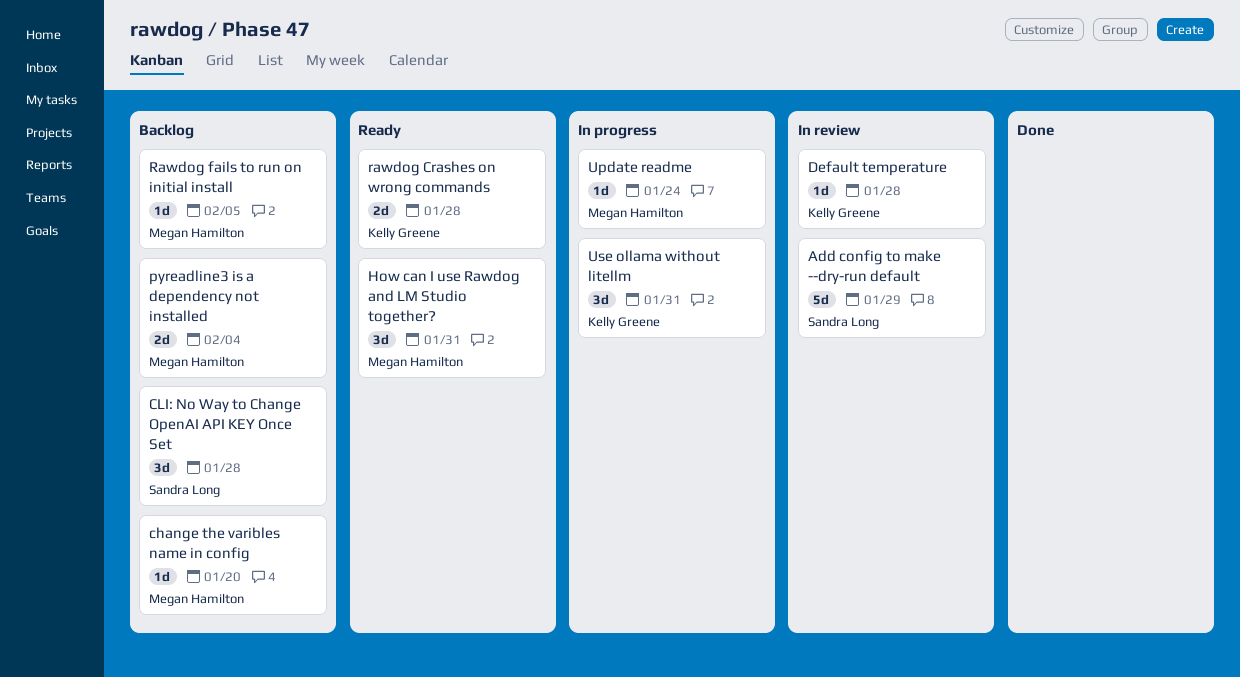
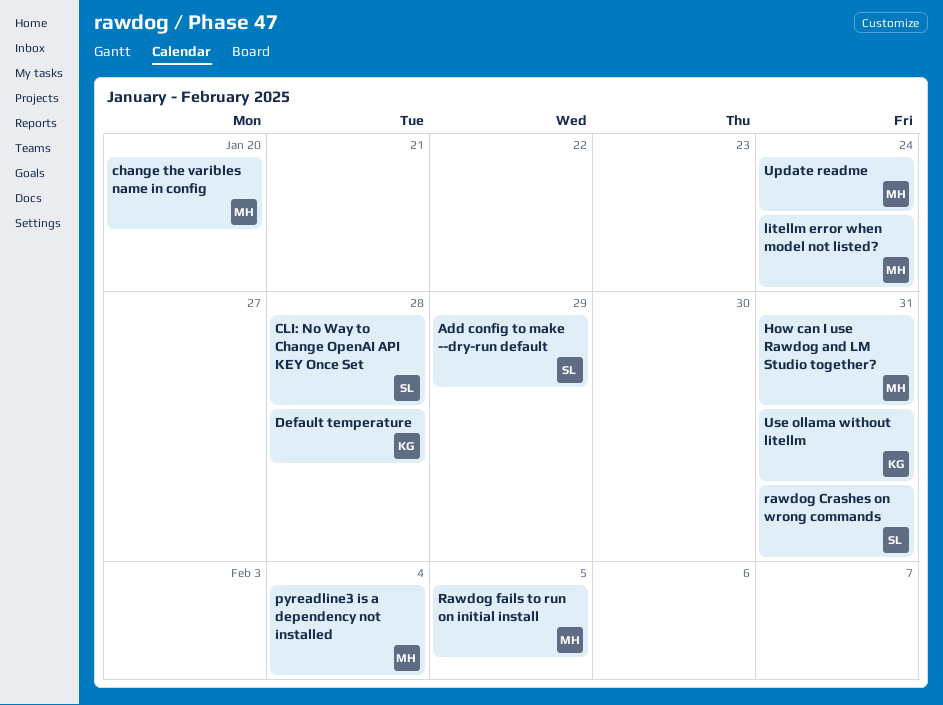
litellm error when model not listed?: none -> present
rawdog Crashes on wrong commands, owner: Kelly Greene -> Sandra Long
rawdog Crashes on wrong commands, due: Jan 28 -> Jan 31

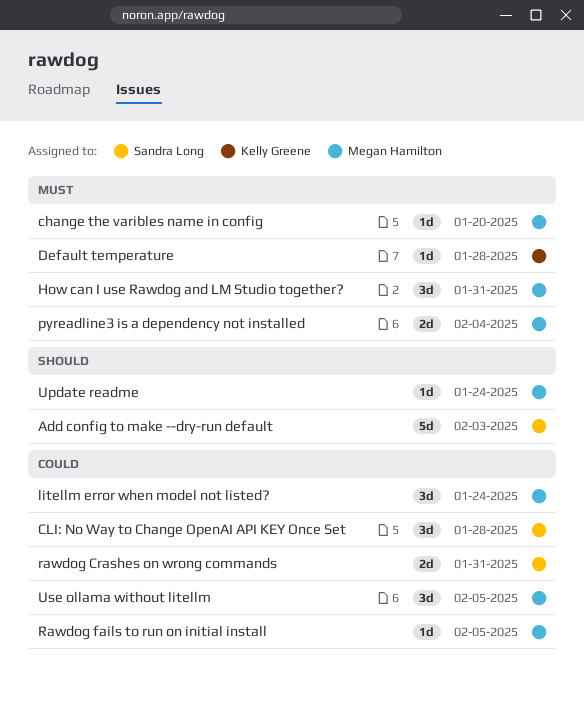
Add config to make --dry-run default, due: Jan 29 -> Feb 3
Use ollama without litellm, owner: Kelly Greene -> Megan Hamilton
Use ollama without litellm, due: Jan 31 -> Feb 5

